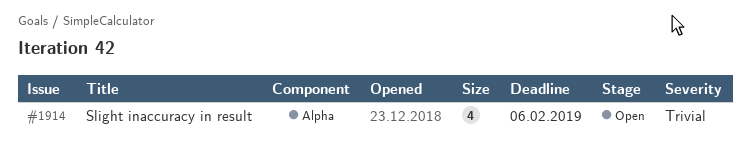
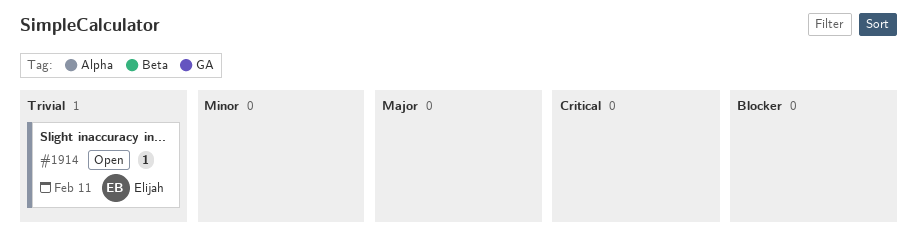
#1914, estimate: 4 -> 1
#1914, due: Feb 6 -> Feb 11

